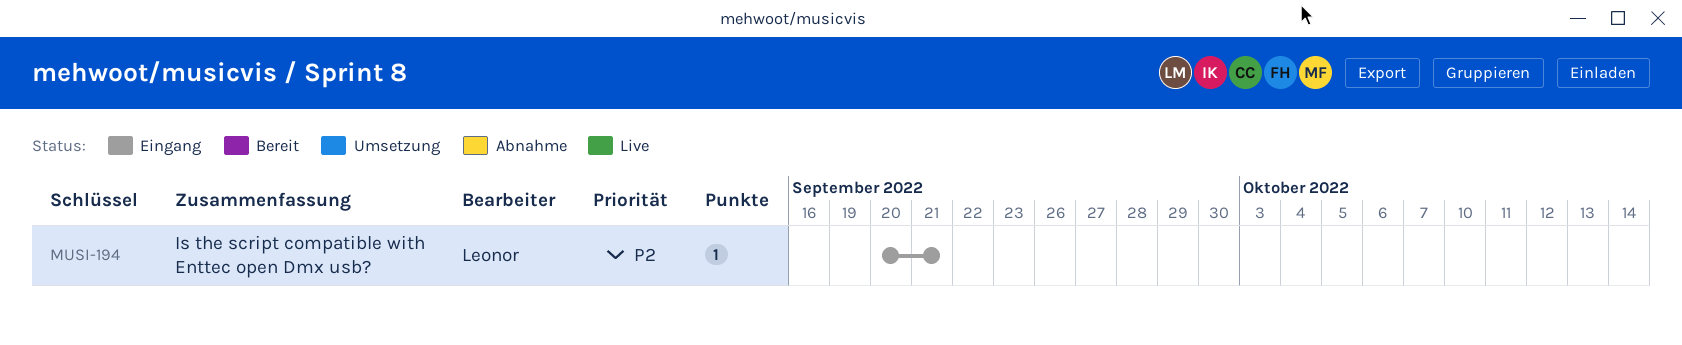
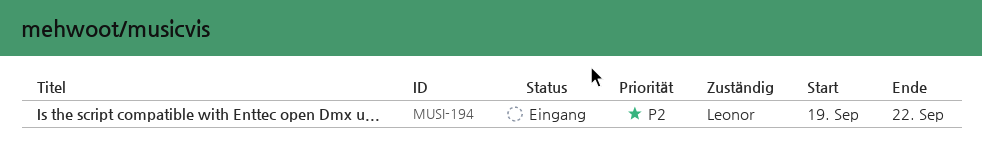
MUSI-194, start: Sep 20 -> Sep 19
MUSI-194, due: Sep 21 -> Sep 22

